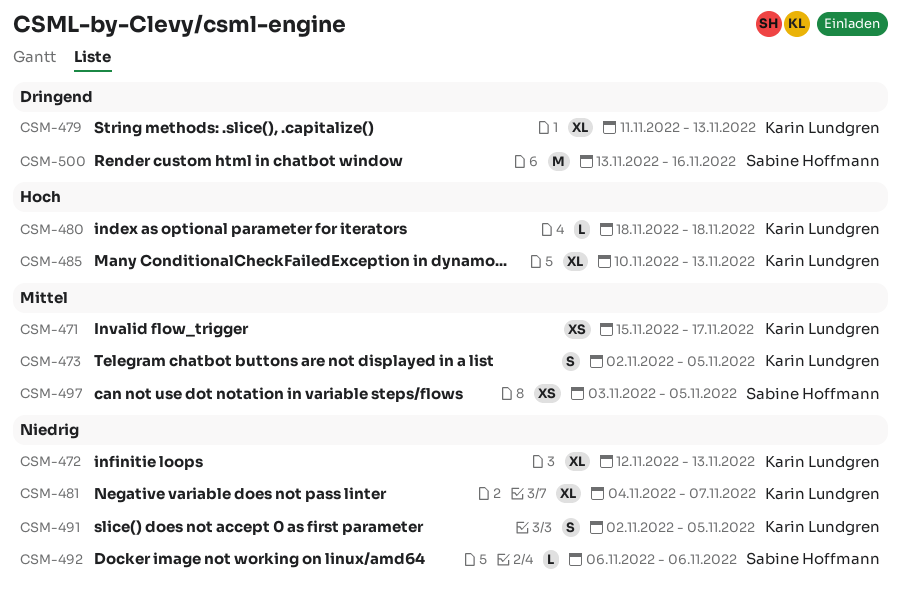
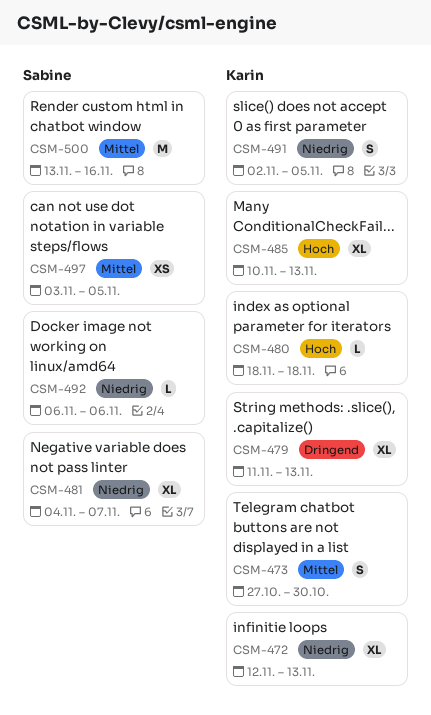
CSM-471: present -> none
CSM-473, start: Nov 2 -> Oct 27
CSM-473, due: Nov 5 -> Oct 30
CSM-481, owner: Karin Lundgren -> Sabine Hoffmann
CSM-500, priority: Dringend -> Mittel

